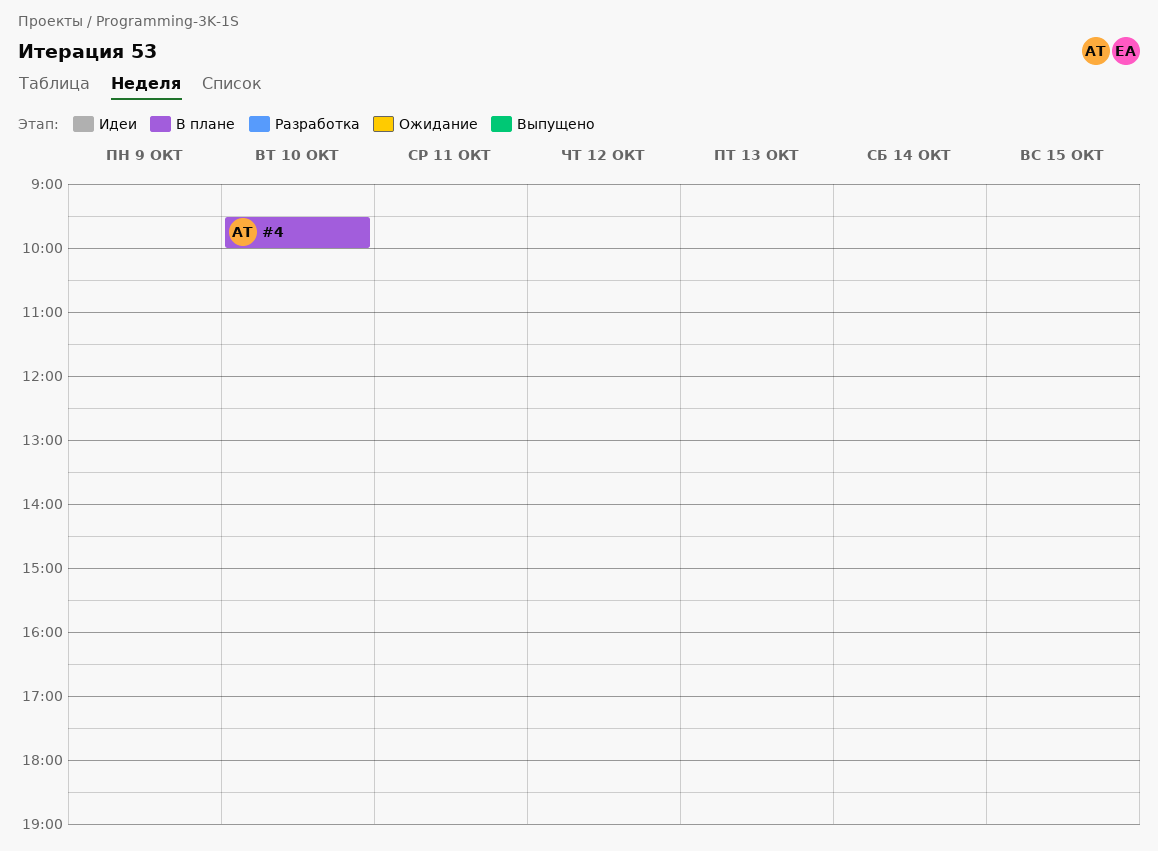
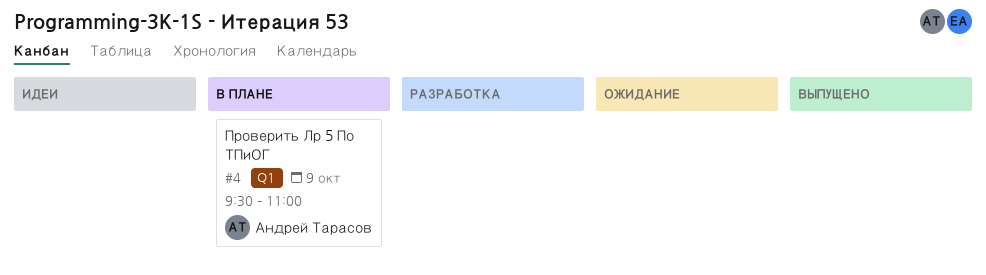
#4, day: Oct 10 -> Oct 9
#4, ends: 10:00 -> 11:00

